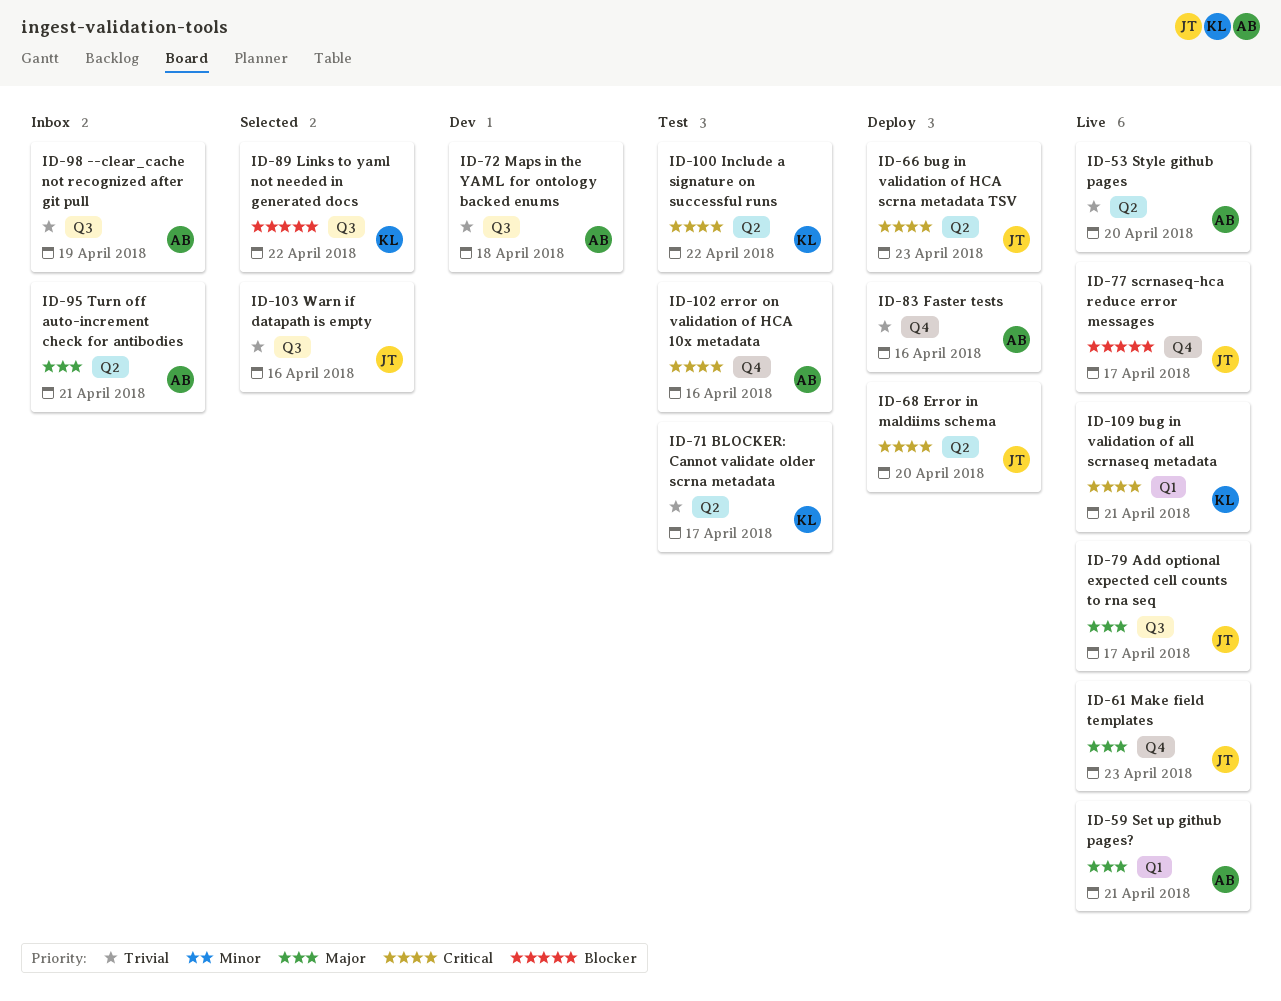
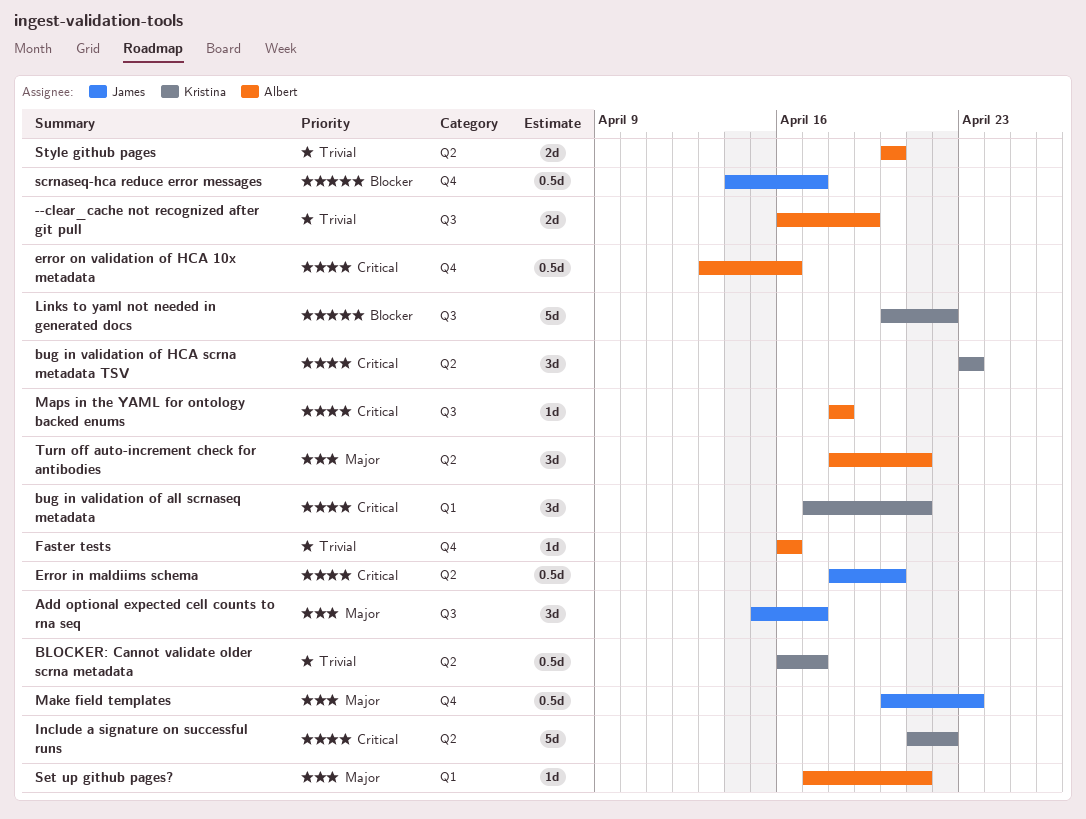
bug in validation of HCA scrna metadata TSV, owner: James -> Kristina
Maps in the YAML for ontology backed enums, priority: Trivial -> Critical
Warn if datapath is empty: present -> none

